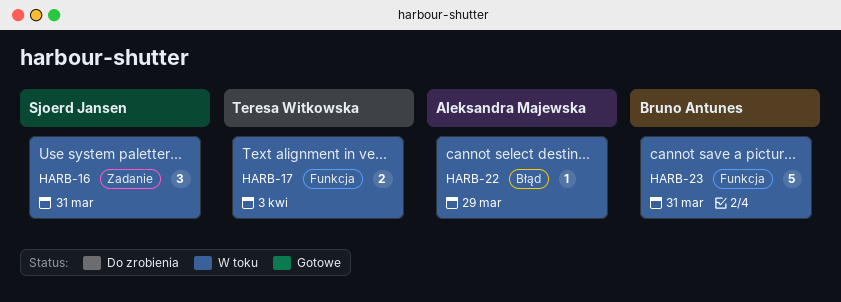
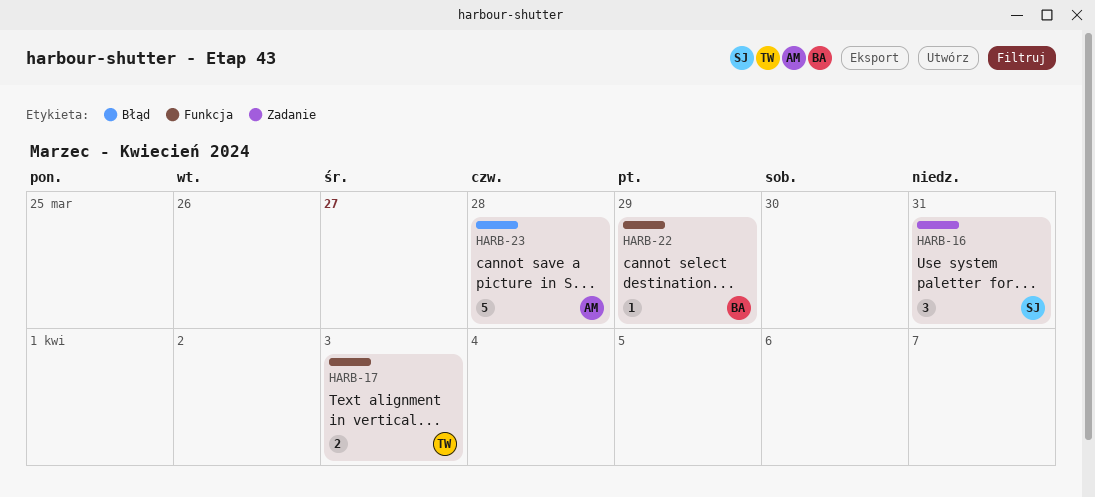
HARB-22, owner: Aleksandra Majewska -> Bruno Antunes
HARB-22, label: Błąd -> Funkcja
HARB-23, owner: Bruno Antunes -> Aleksandra Majewska
HARB-23, label: Funkcja -> Błąd
HARB-23, due: Mar 31 -> Mar 28

